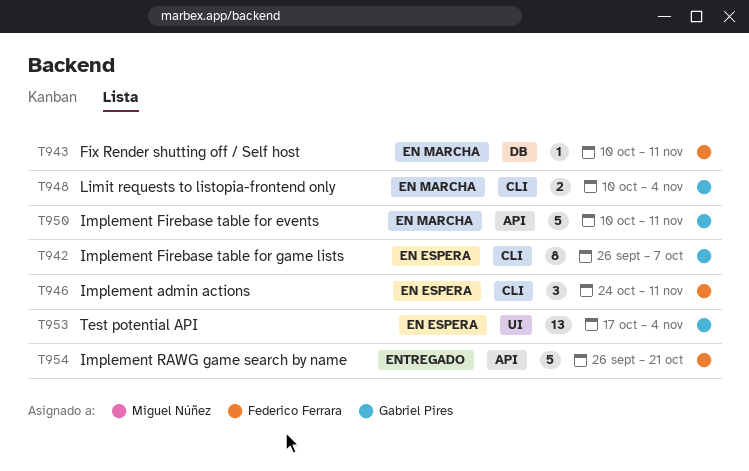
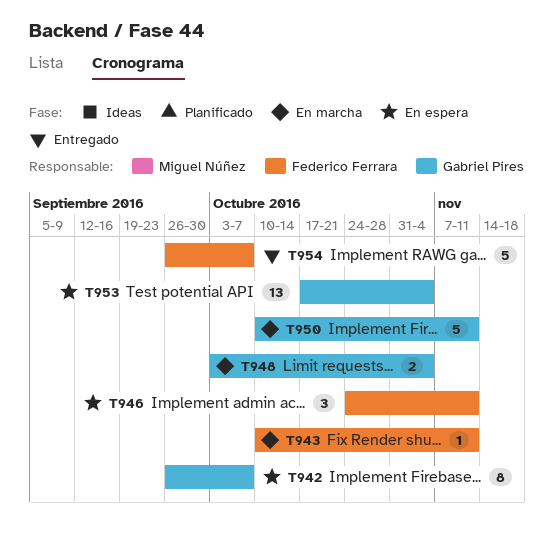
T948, start: Oct 10 -> Oct 3
T954, due: Oct 21 -> Oct 7

